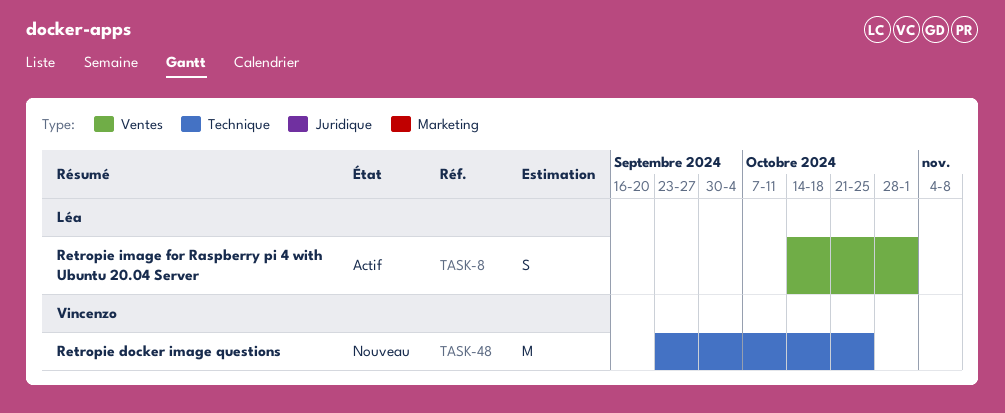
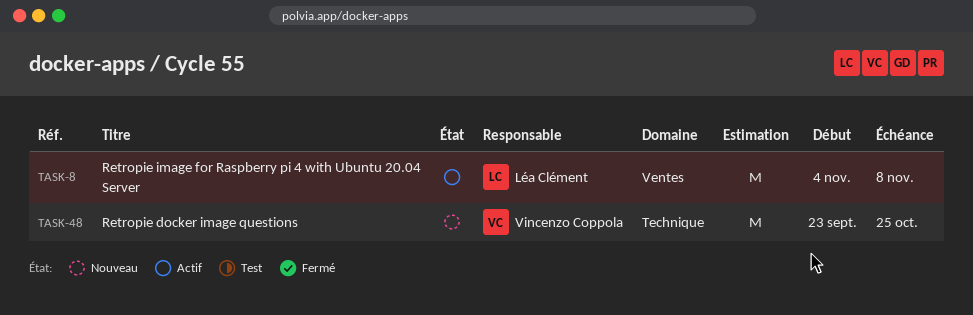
TASK-8, estimate: S -> M
TASK-8, start: Oct 14 -> Nov 4
TASK-8, due: Nov 1 -> Nov 8

